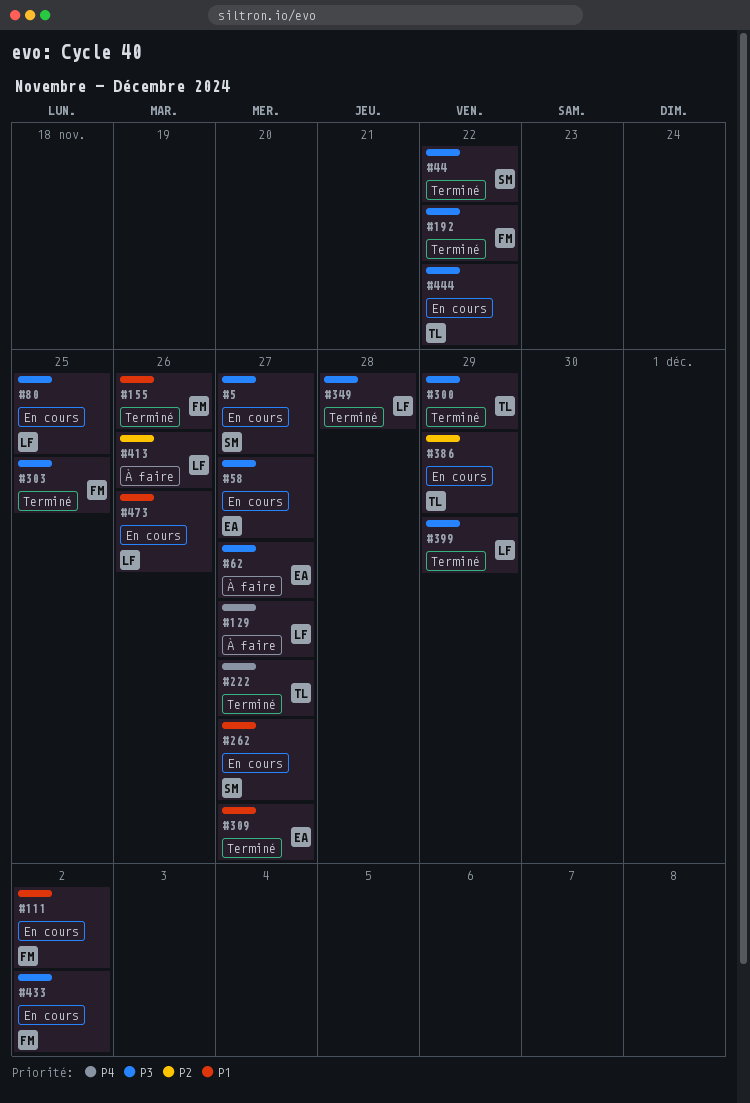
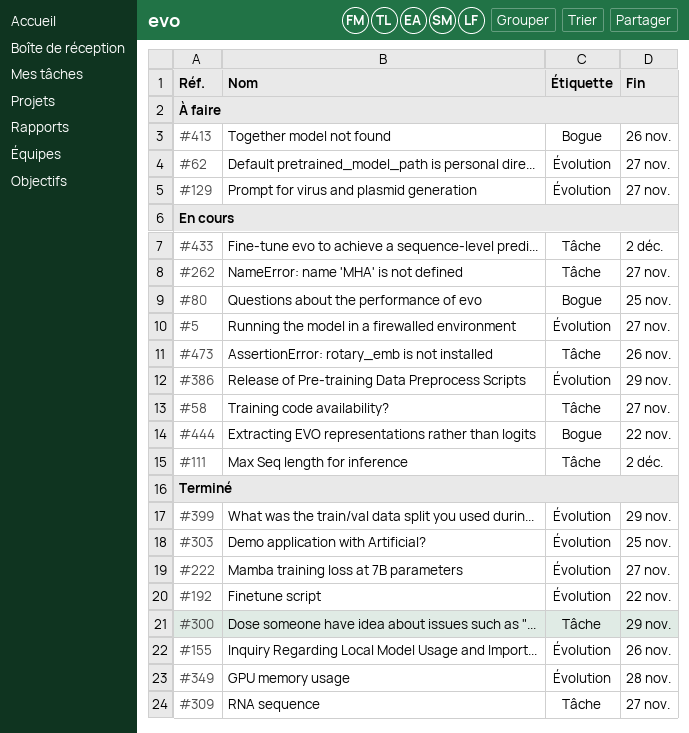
#44: present -> none

